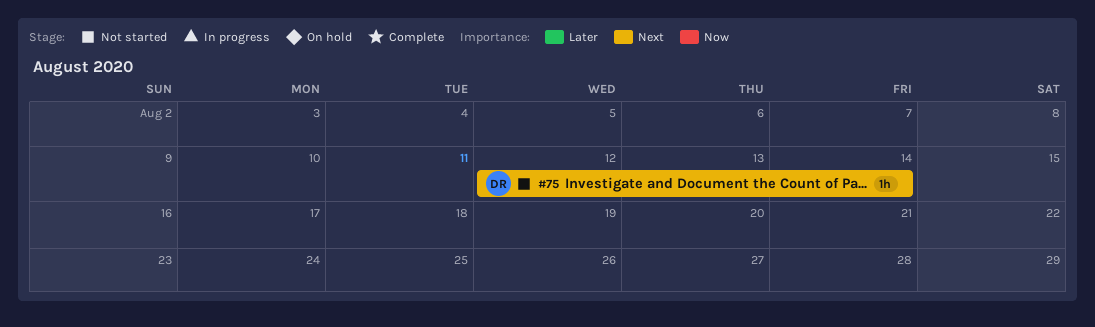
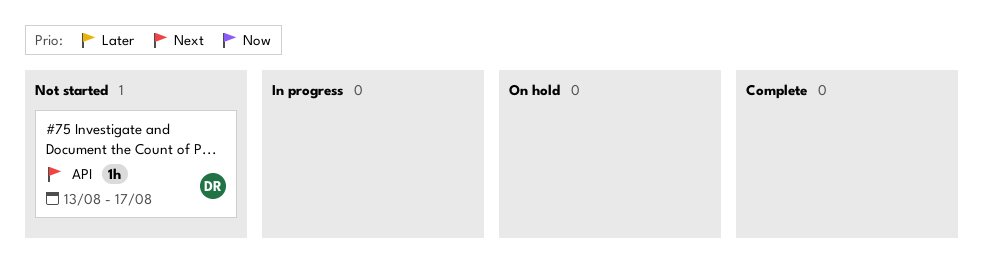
#75, start: Aug 12 -> Aug 13
#75, due: Aug 14 -> Aug 17

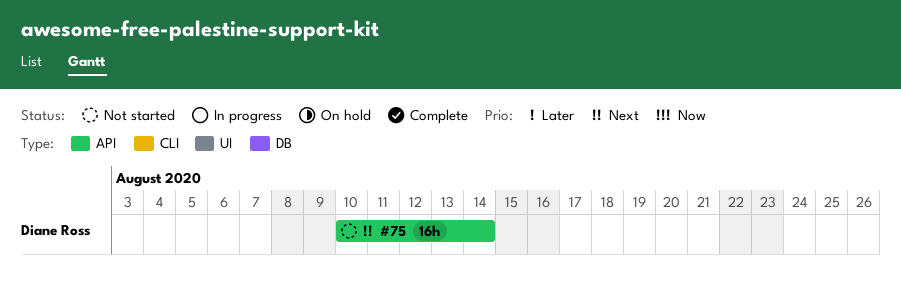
#75, estimate: 1h -> 16h
#75, start: Aug 13 -> Aug 10
#75, due: Aug 17 -> Aug 14

